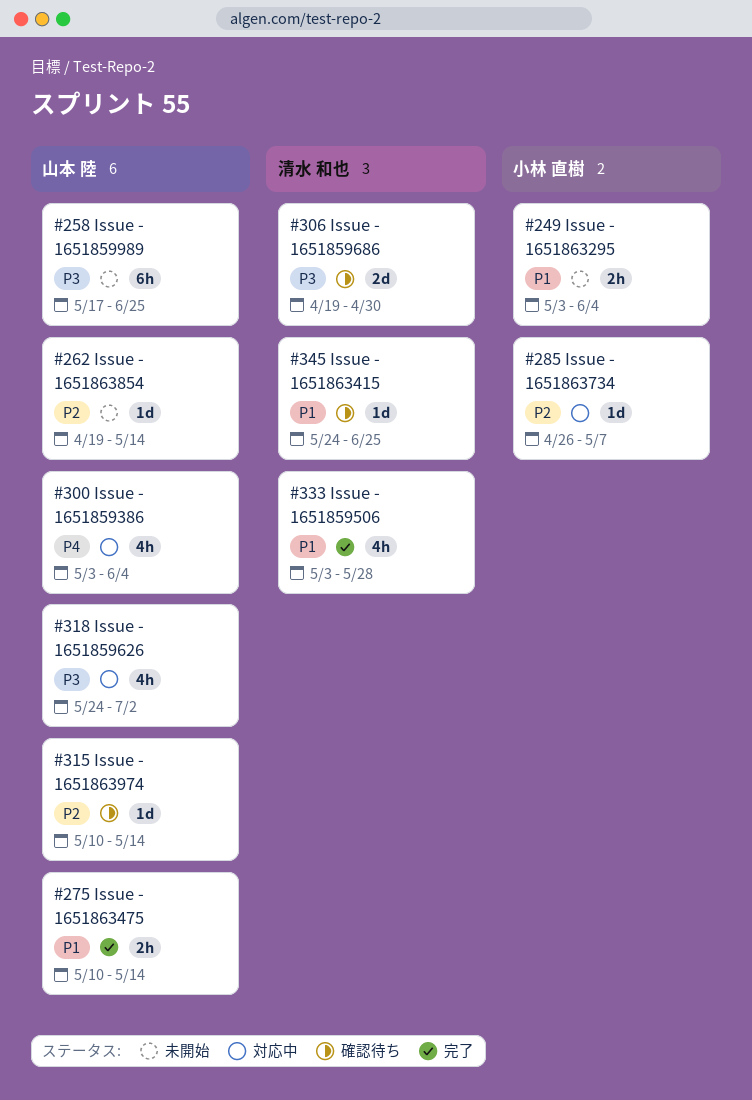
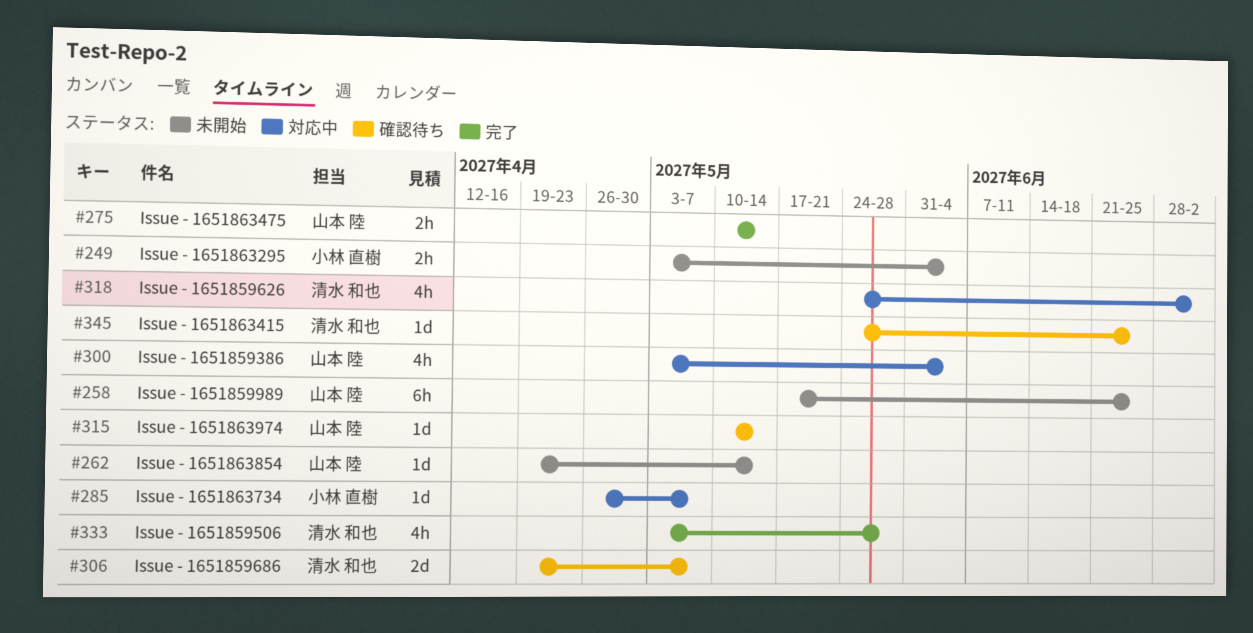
#306, due: Apr 30 -> May 7
#318, owner: 山本 陸 -> 清水 和也

